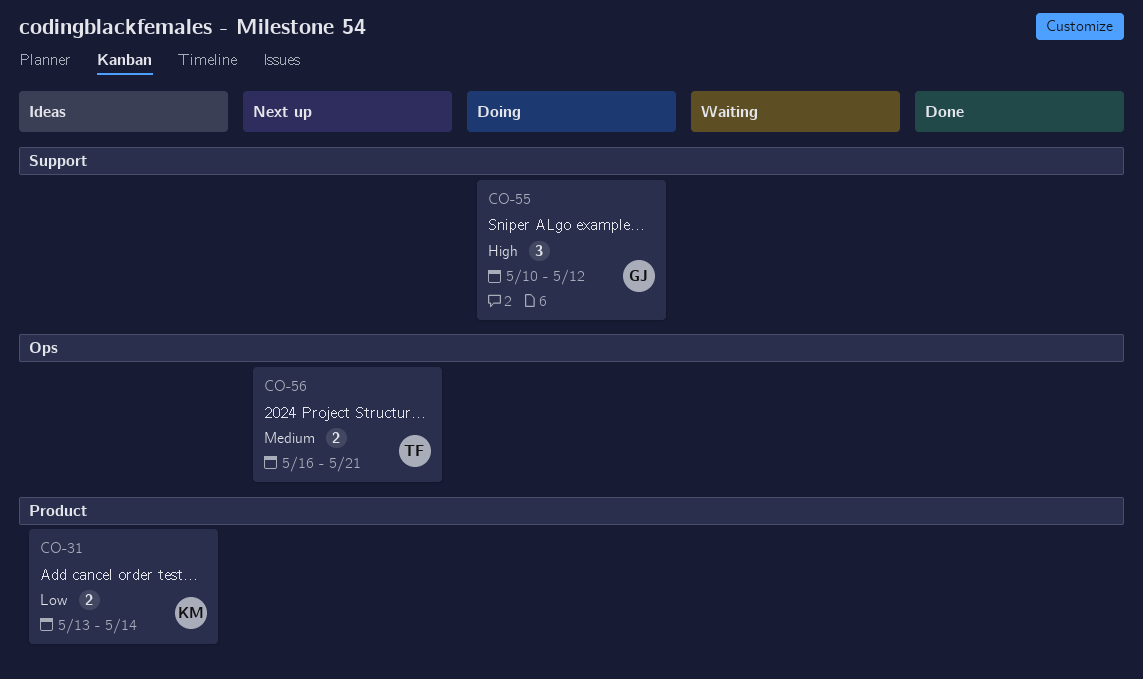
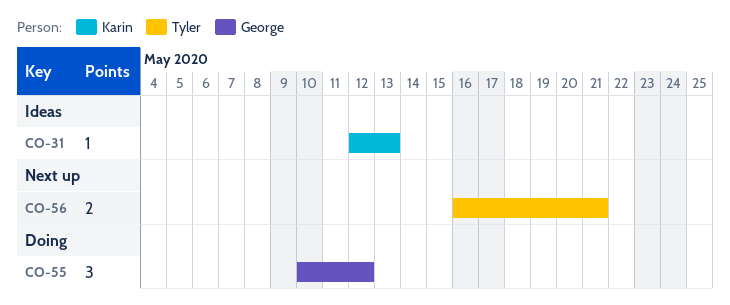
CO-31, estimate: 2 -> 1
CO-31, start: May 13 -> May 12
CO-31, due: May 14 -> May 13

